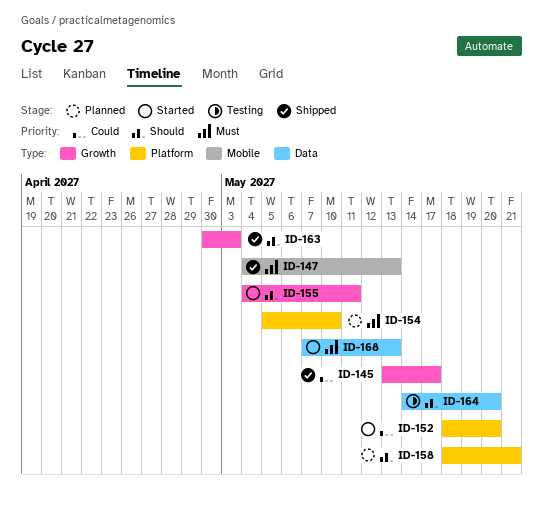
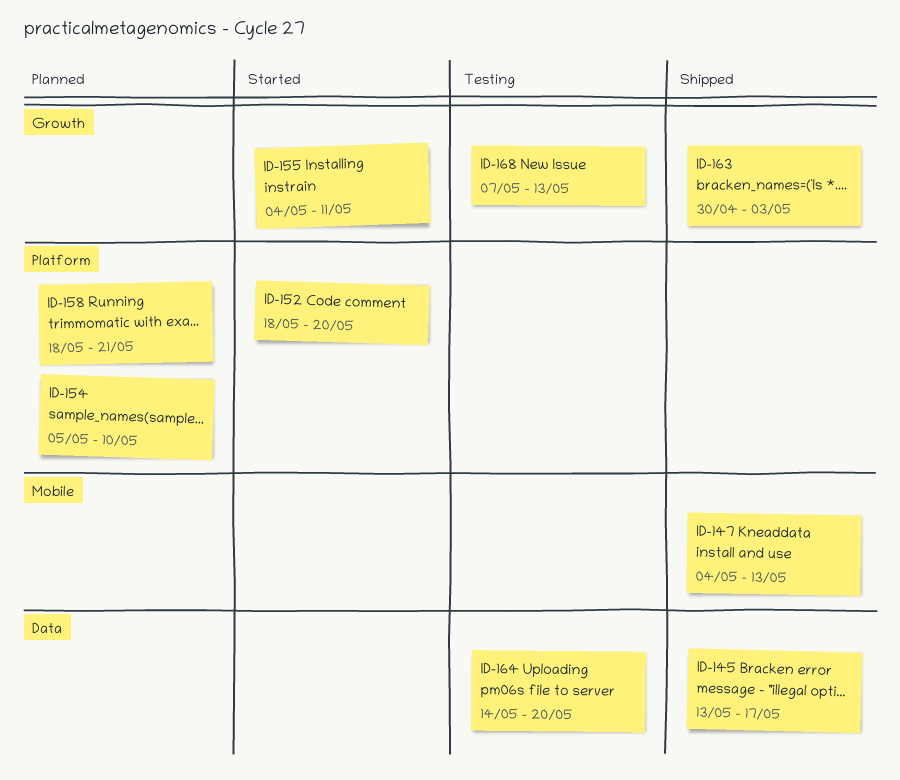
ID-145, label: Growth -> Data
ID-168, status: Started -> Testing
ID-168, label: Data -> Growth

